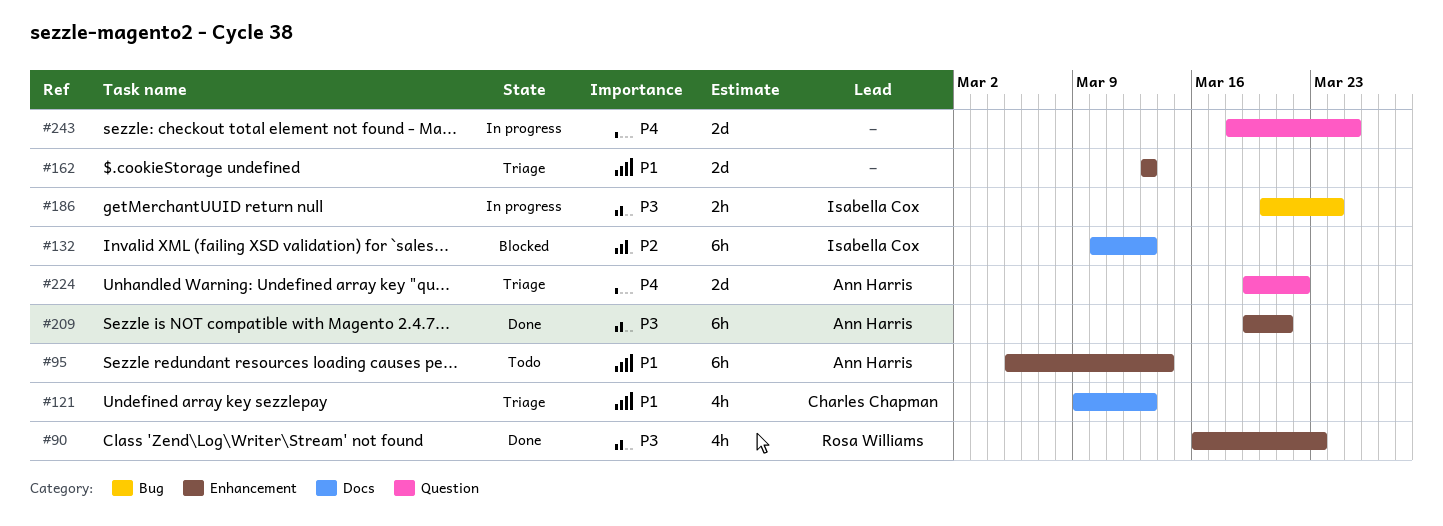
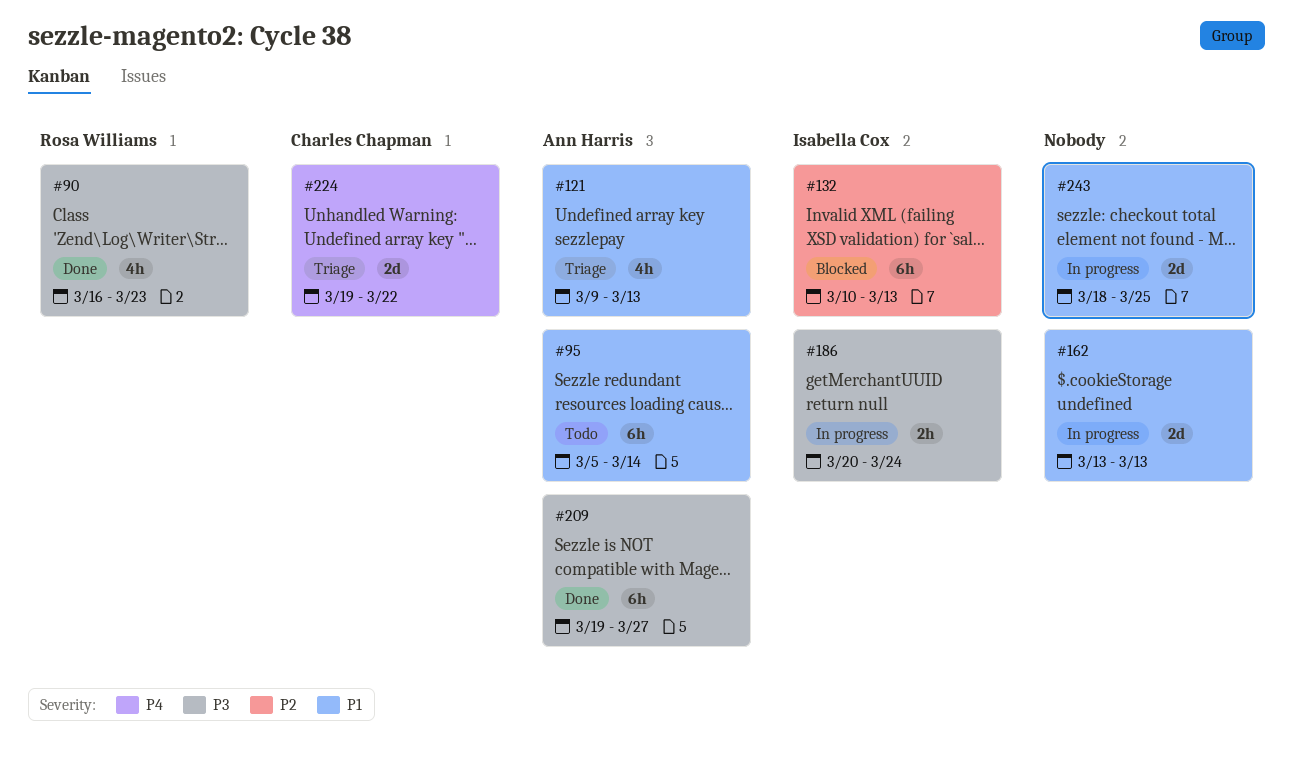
#121, owner: Charles Chapman -> Ann Harris
#162, status: Triage -> In progress
#209, due: Mar 21 -> Mar 27
#224, owner: Ann Harris -> Charles Chapman
#243, priority: P4 -> P1

